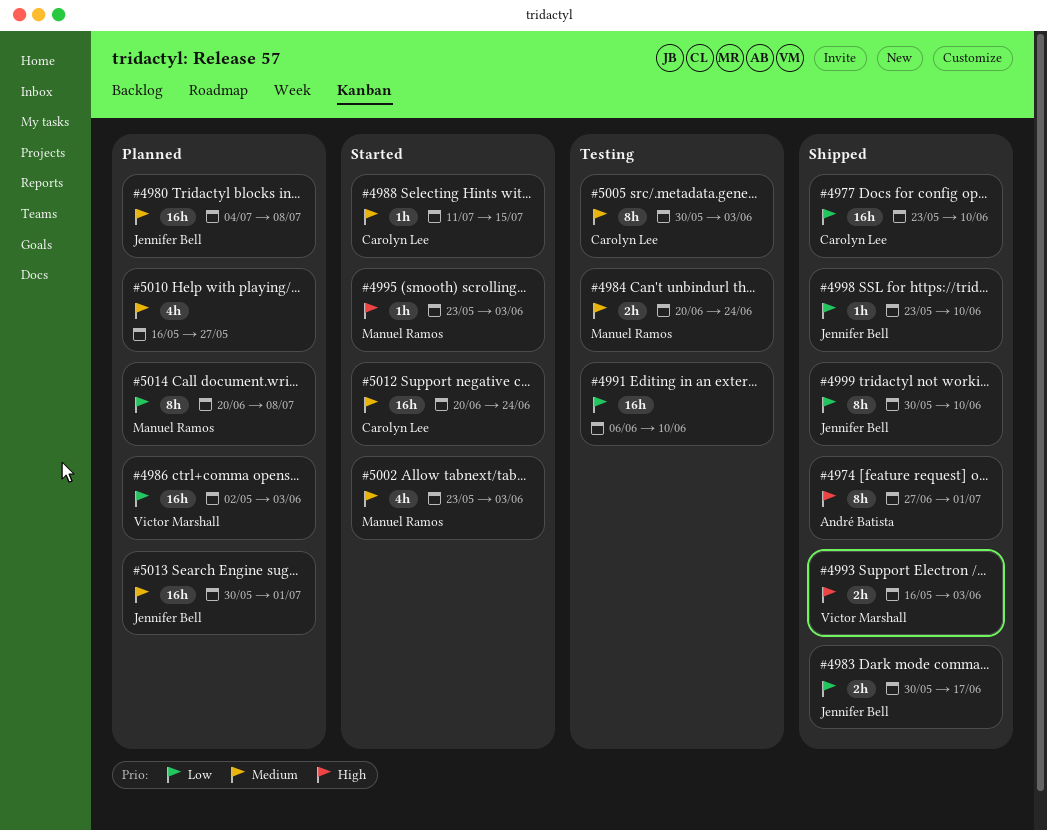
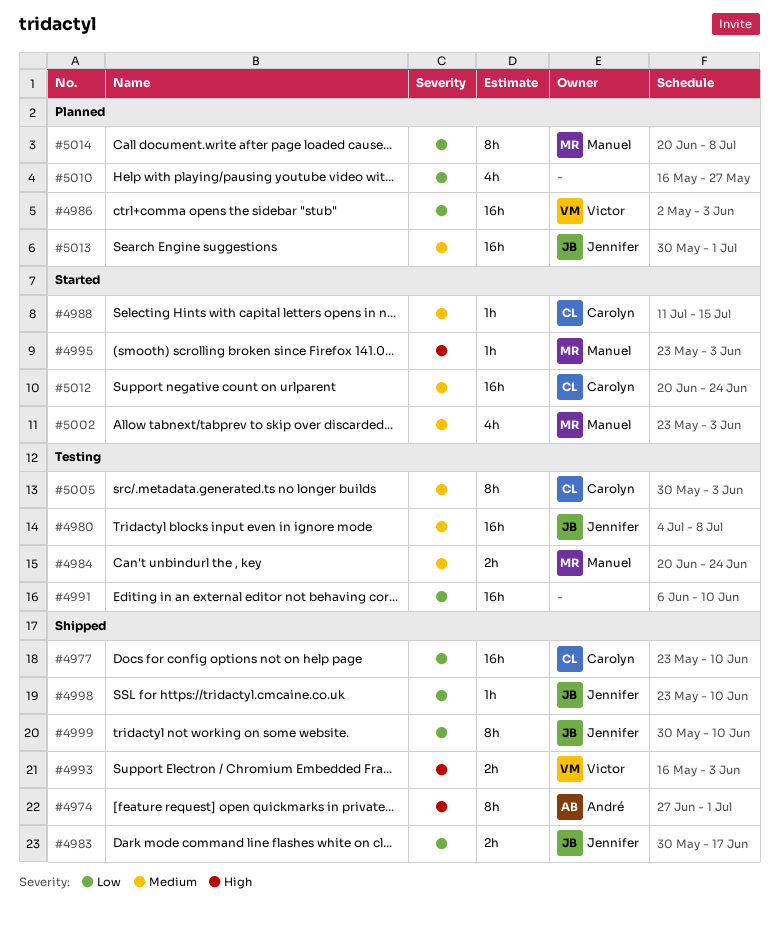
#4980, status: Planned -> Testing
#5010, priority: Medium -> Low

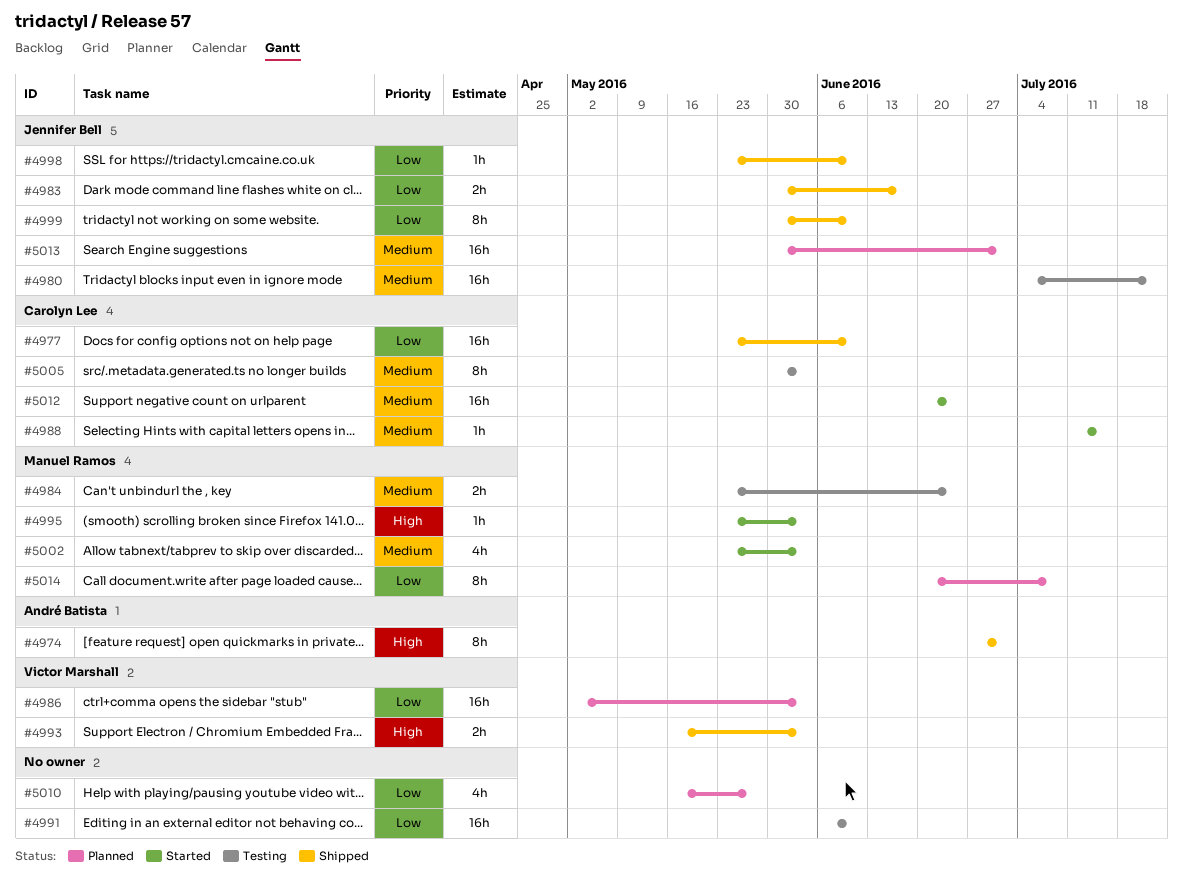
#4980, due: Jul 8 -> Jul 22
#4984, start: Jun 20 -> May 23

